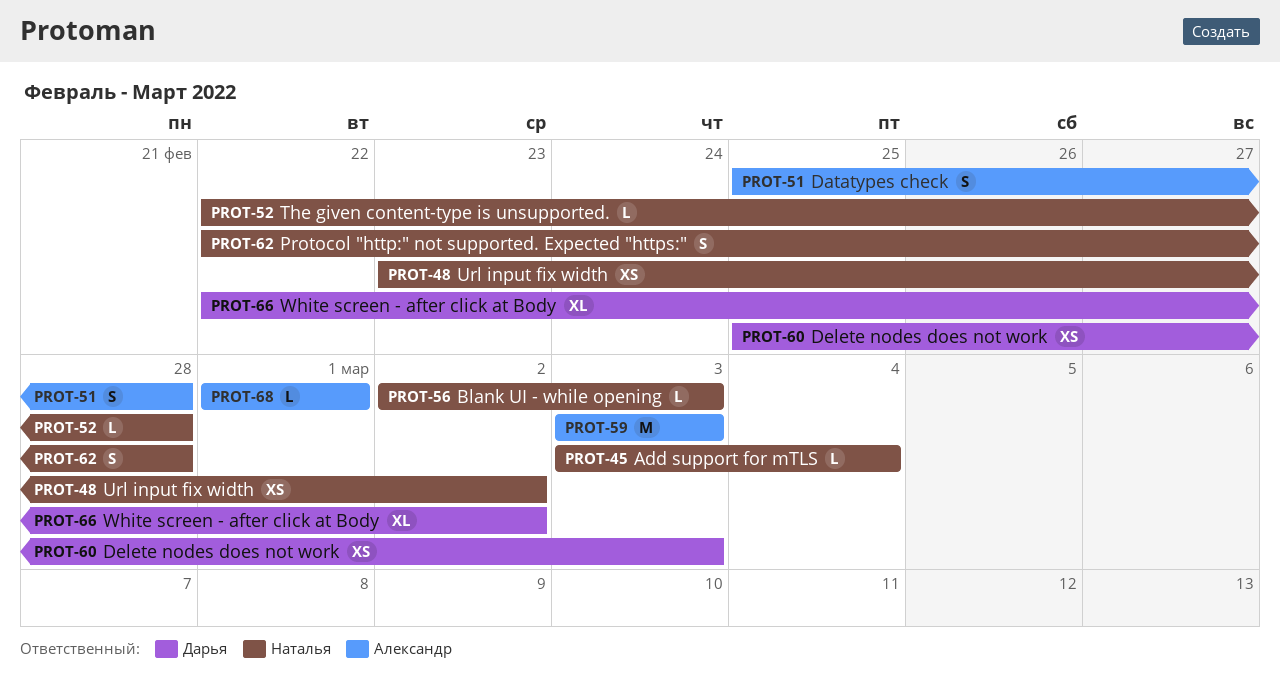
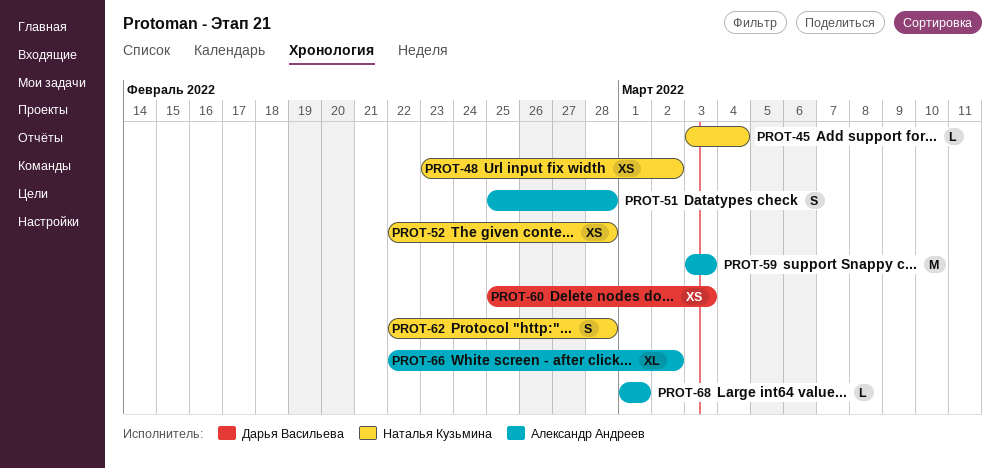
PROT-52, estimate: L -> XS
PROT-56: present -> none
PROT-66, owner: Дарья Васильева -> Александр Андреев

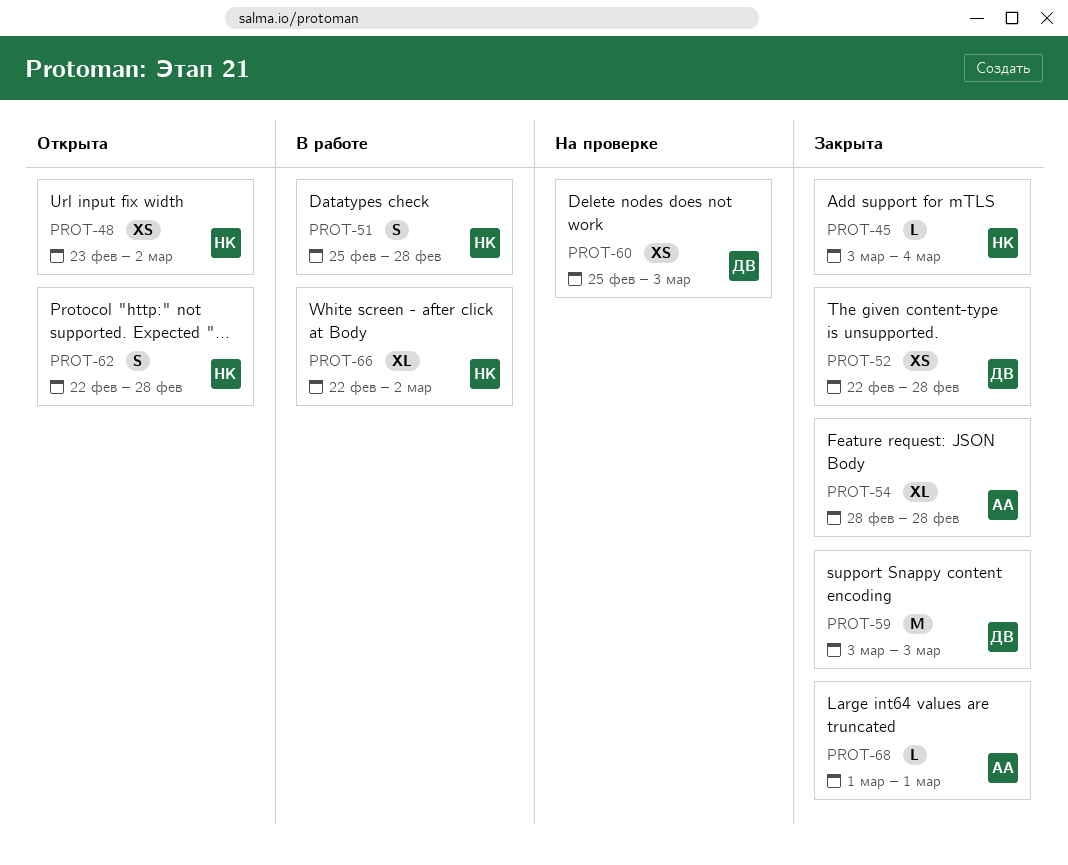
PROT-51, owner: Александр Андреев -> Наталья Кузьмина
PROT-52, owner: Наталья Кузьмина -> Дарья Васильева
PROT-54: none -> present
PROT-59, owner: Александр Андреев -> Дарья Васильева
PROT-66, owner: Александр Андреев -> Наталья Кузьмина

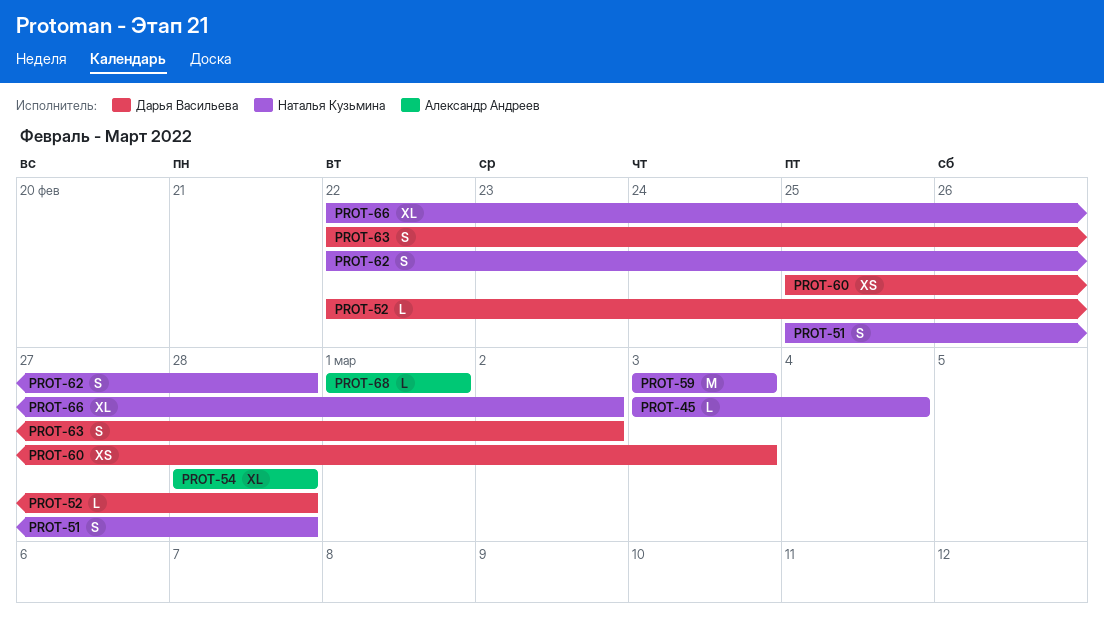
PROT-48: present -> none
PROT-52, estimate: XS -> L
PROT-59, owner: Дарья Васильева -> Наталья Кузьмина
PROT-63: none -> present

